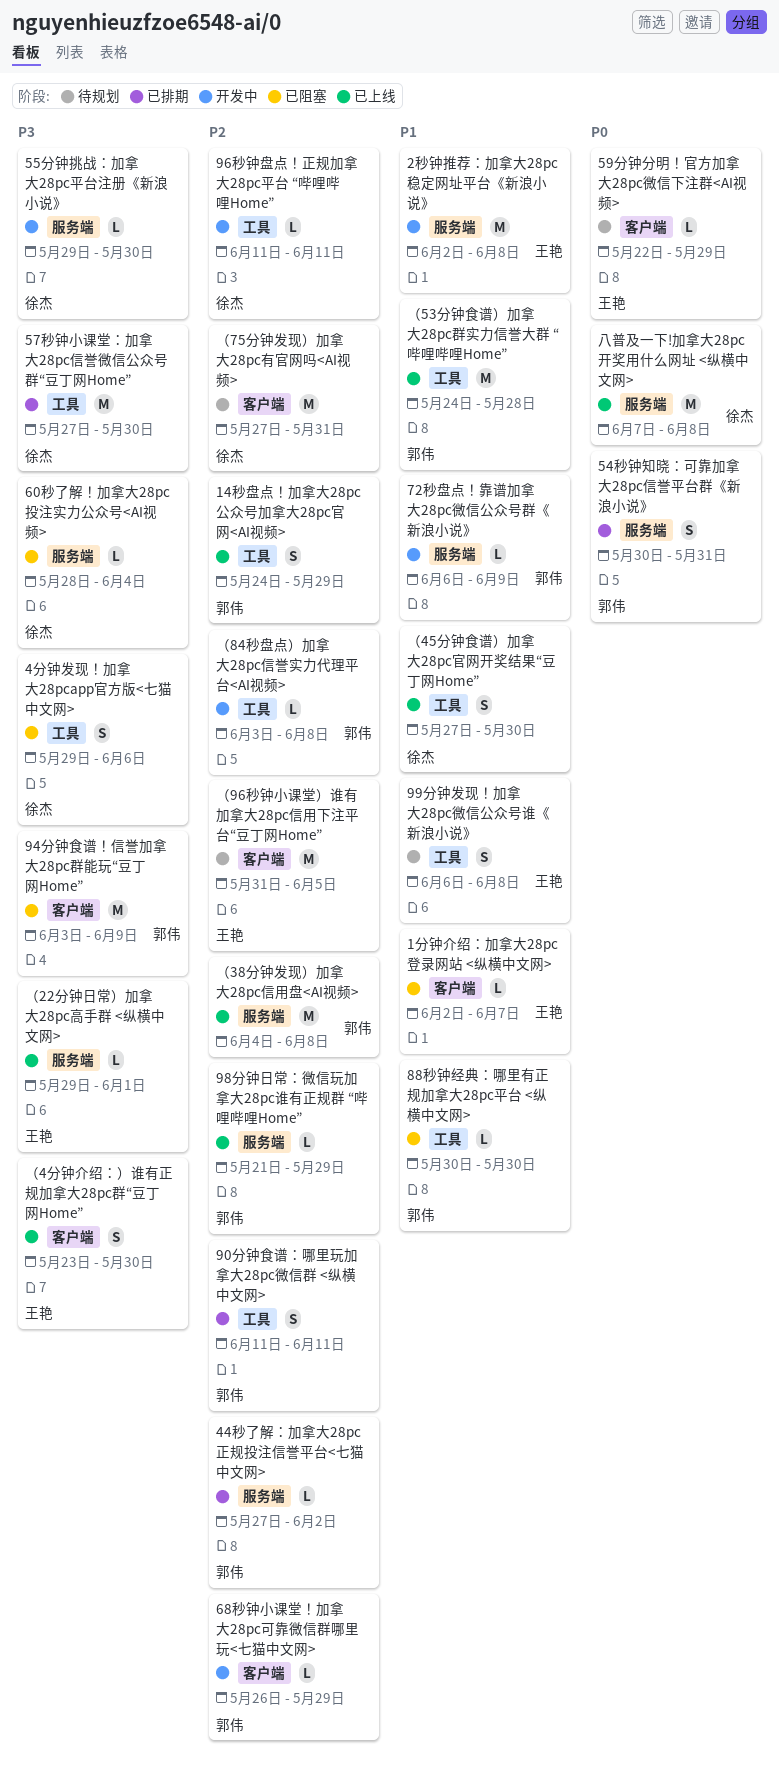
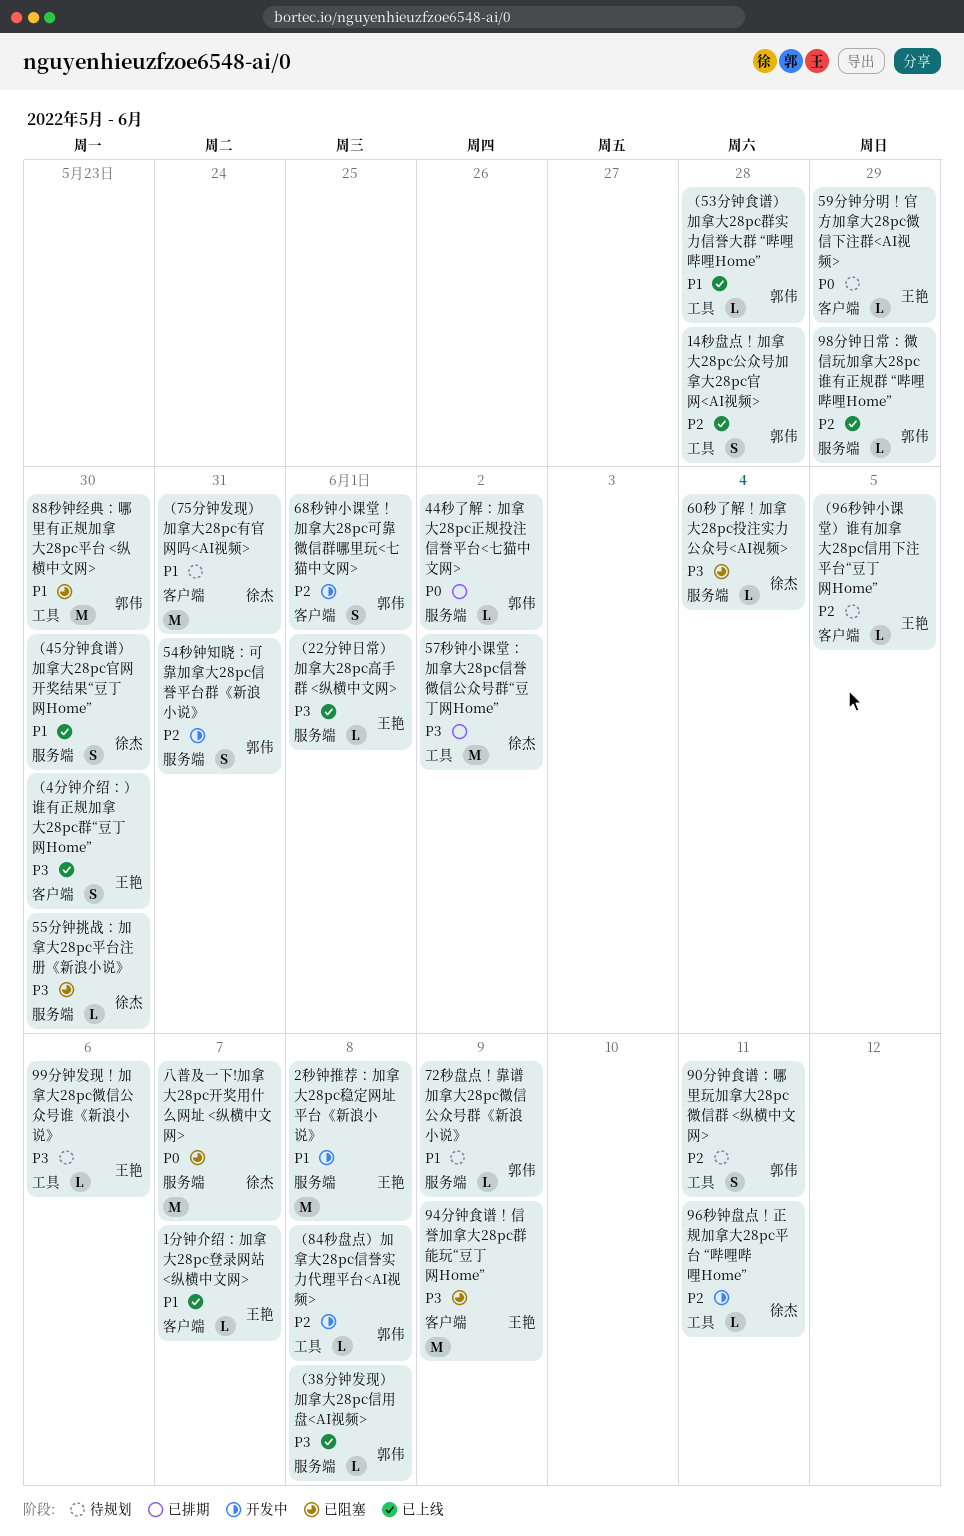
14秒盘点！加拿大28pc公众号加拿大28pc官网<AI视频>, due: May 29 -> May 28
1分钟介绍：加拿大28pc登录网站 <纵横中文网>, status: 已阻塞 -> 已上线
44秒了解：加拿大28pc正规投注信誉平台<七猫中文网>, priority: P2 -> P0
4分钟发现！加拿大28pcapp官方版<七猫中文网>: present -> none
54秒钟知晓：可靠加拿大28pc信誉平台群《新浪小说》, status: 已排期 -> 开发中
54秒钟知晓：可靠加拿大28pc信誉平台群《新浪小说》, priority: P0 -> P2
55分钟挑战：加拿大28pc平台注册《新浪小说》, status: 开发中 -> 已阻塞
57秒钟小课堂：加拿大28pc信誉微信公众号群“豆丁网Home”, due: May 30 -> Jun 2
68秒钟小课堂！加拿大28pc可靠微信群哪里玩<七猫中文网>, estimate: L -> S
68秒钟小课堂！加拿大28pc可靠微信群哪里玩<七猫中文网>, due: May 29 -> Jun 1
72秒盘点！靠谱加拿大28pc微信公众号群《新浪小说》, status: 开发中 -> 待规划
88秒钟经典：哪里有正规加拿大28pc平台 <纵横中文网>, estimate: L -> M
90分钟食谱：哪里玩加拿大28pc微信群 <纵横中文网>, status: 已排期 -> 待规划
94分钟食谱！信誉加拿大28pc群能玩“豆丁网Home”, owner: 郭伟 -> 王艳
99分钟发现！加拿大28pc微信公众号谁《新浪小说》, priority: P1 -> P3
99分钟发现！加拿大28pc微信公众号谁《新浪小说》, estimate: S -> L
99分钟发现！加拿大28pc微信公众号谁《新浪小说》, due: Jun 8 -> Jun 6
八普及一下!加拿大28pc开奖用什么网址 <纵横中文网>, status: 已上线 -> 已阻塞
八普及一下!加拿大28pc开奖用什么网址 <纵横中文网>, due: Jun 8 -> Jun 7
（38分钟发现）加拿大28pc信用盘<AI视频>, priority: P2 -> P3
（38分钟发现）加拿大28pc信用盘<AI视频>, estimate: M -> L
（45分钟食谱）加拿大28pc官网开奖结果“豆丁网Home”, label: 工具 -> 服务端
（53分钟食谱）加拿大28pc群实力信誉大群 “哔哩哔哩Home”, estimate: M -> L
（75分钟发现）加拿大28pc有官网吗<AI视频>, priority: P2 -> P1
（96秒钟小课堂）谁有加拿大28pc信用下注平台“豆丁网Home”, estimate: M -> L

